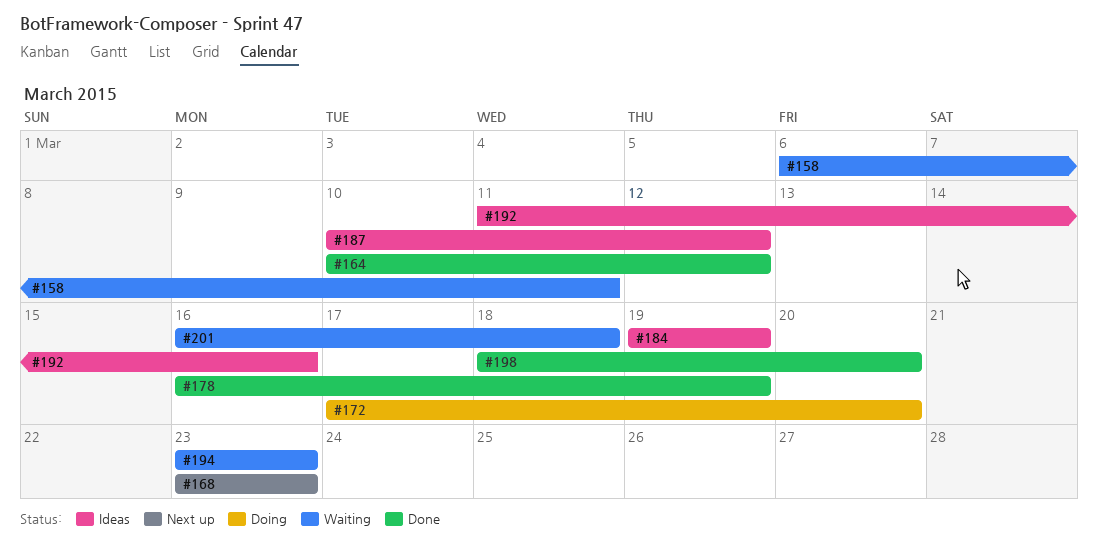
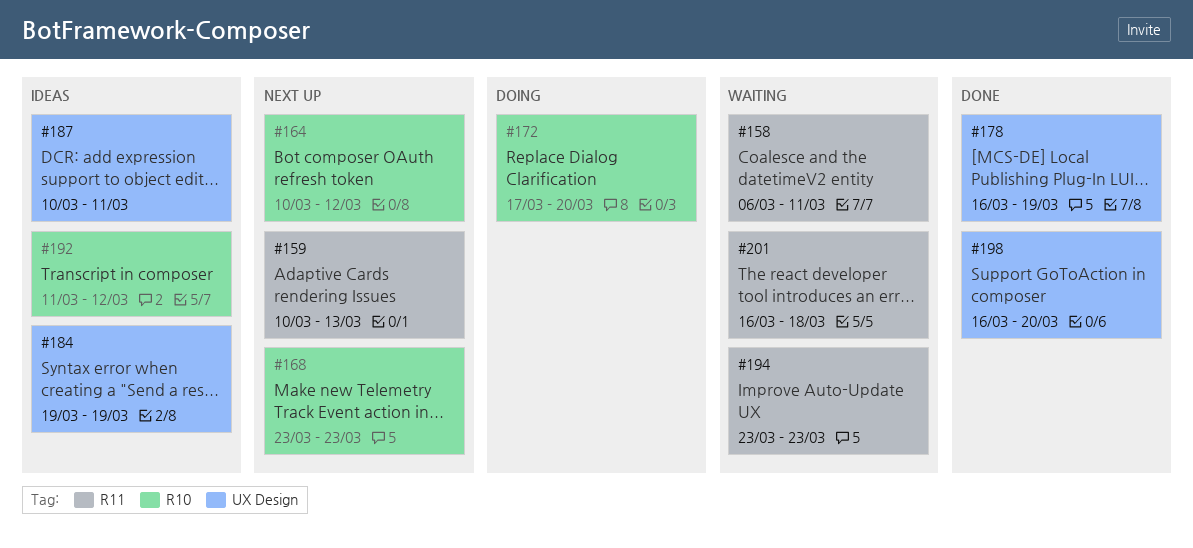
#159: none -> present
#164, status: Done -> Next up
#187, due: Mar 12 -> Mar 11
#192, due: Mar 16 -> Mar 12
#198, start: Mar 18 -> Mar 16

